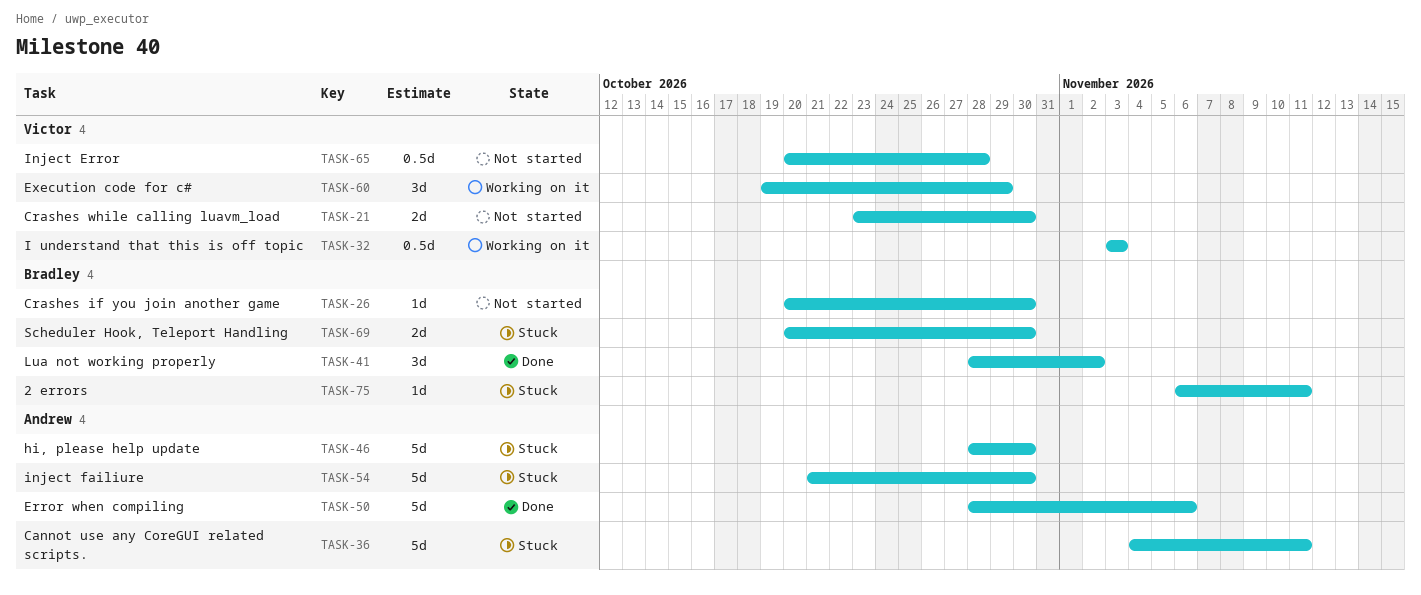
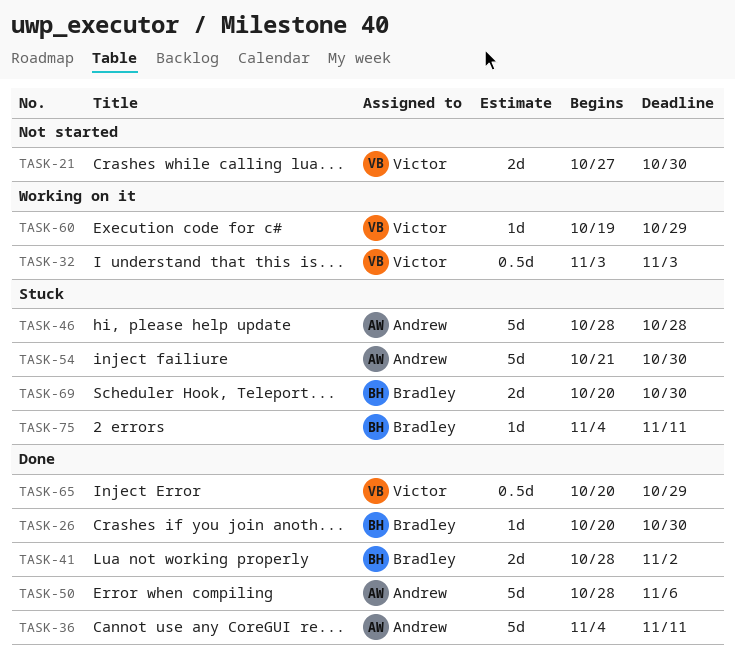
TASK-21, start: Oct 23 -> Oct 27
TASK-26, status: Not started -> Done
TASK-36, status: Stuck -> Done
TASK-41, estimate: 3d -> 2d
TASK-46, due: Oct 30 -> Oct 28
TASK-60, estimate: 3d -> 1d
TASK-65, status: Not started -> Done
TASK-65, due: Oct 28 -> Oct 29
TASK-75, start: Nov 6 -> Nov 4

